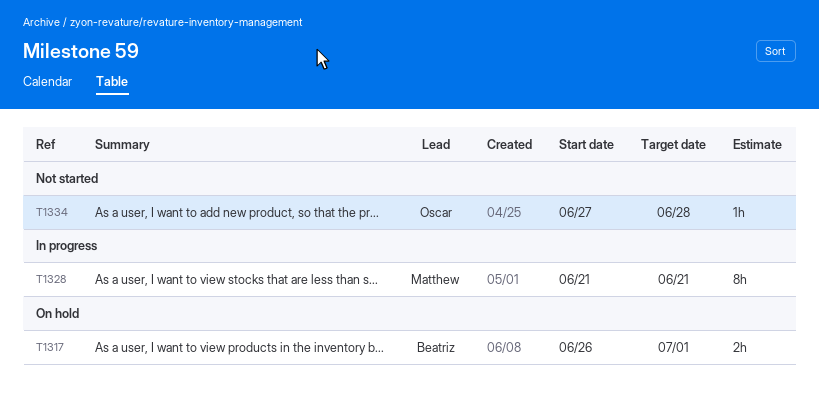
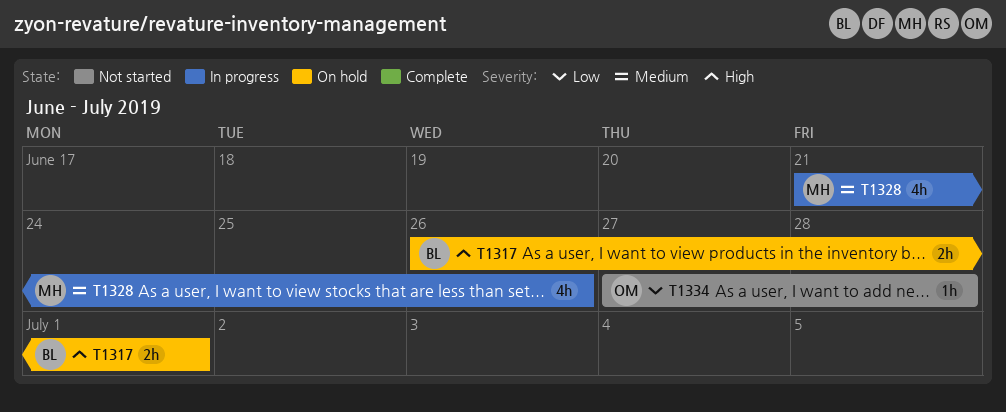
T1328, estimate: 8h -> 4h
T1328, due: Jun 21 -> Jun 26

